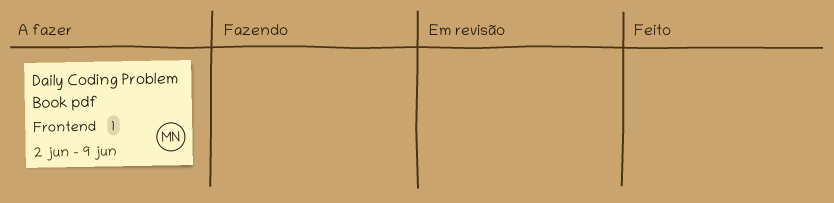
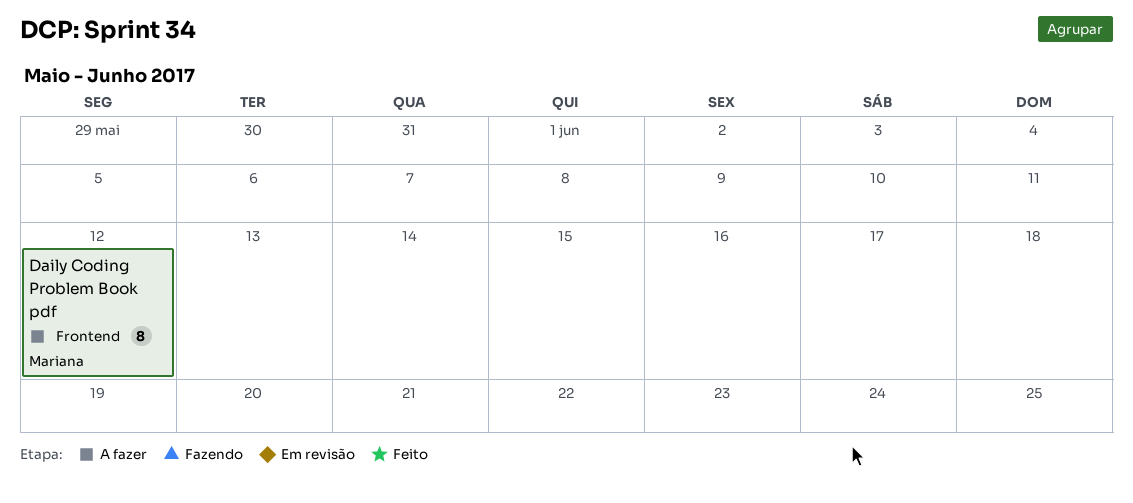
Daily Coding Problem Book pdf, estimate: 1 -> 8
Daily Coding Problem Book pdf, due: Jun 9 -> Jun 12

